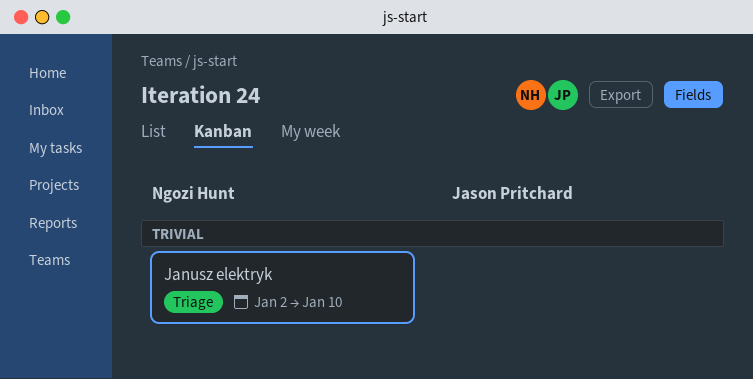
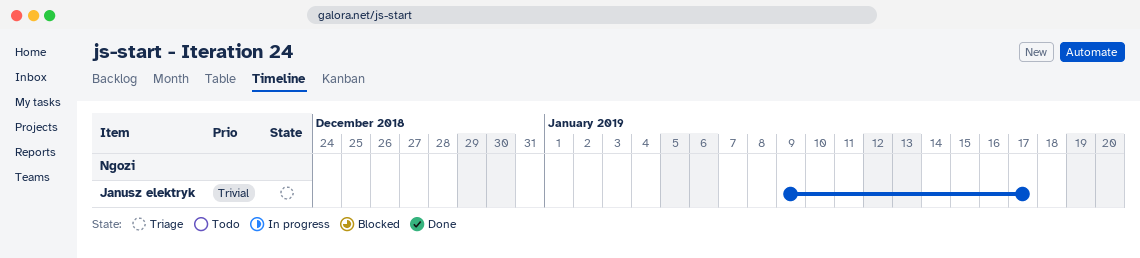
Janusz elektryk, start: Jan 2 -> Jan 9
Janusz elektryk, due: Jan 10 -> Jan 17

